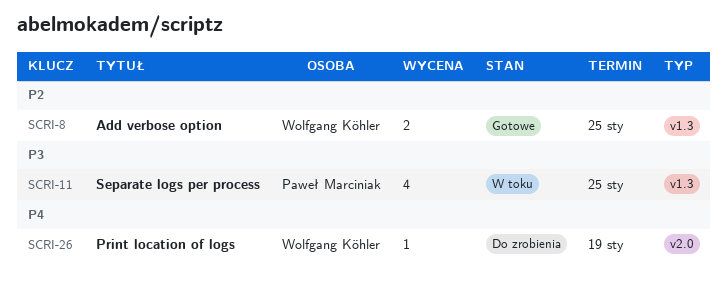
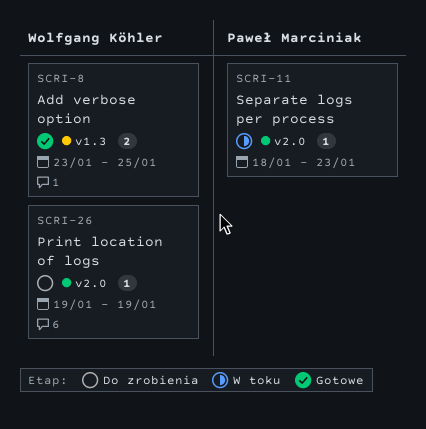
SCRI-11, label: v1.3 -> v2.0
SCRI-11, estimate: 4 -> 1
SCRI-11, due: Jan 25 -> Jan 23

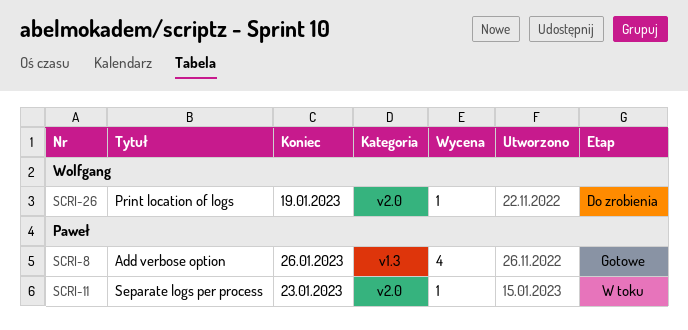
SCRI-8, owner: Wolfgang Köhler -> Paweł Marciniak
SCRI-8, estimate: 2 -> 4
SCRI-8, due: Jan 25 -> Jan 26

